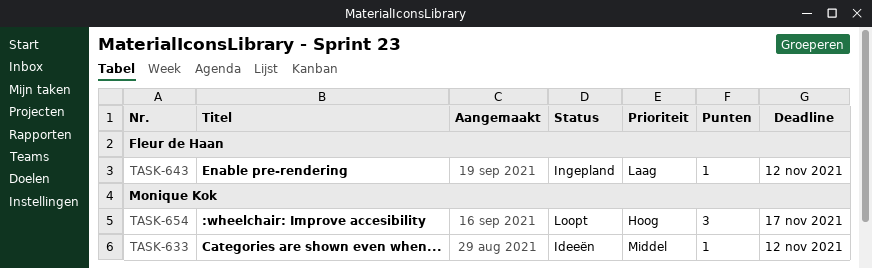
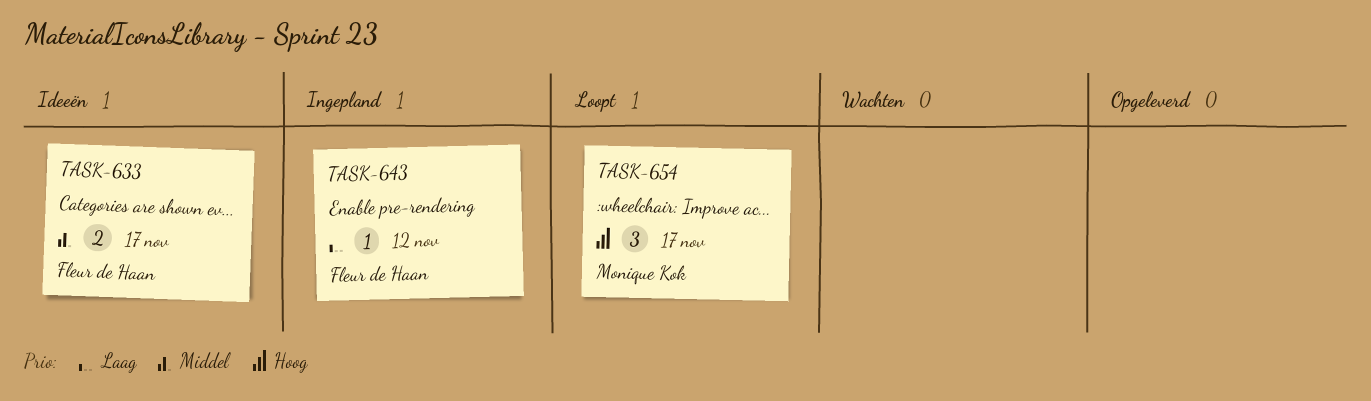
TASK-633, owner: Monique Kok -> Fleur de Haan
TASK-633, estimate: 1 -> 2
TASK-633, due: Nov 12 -> Nov 17

